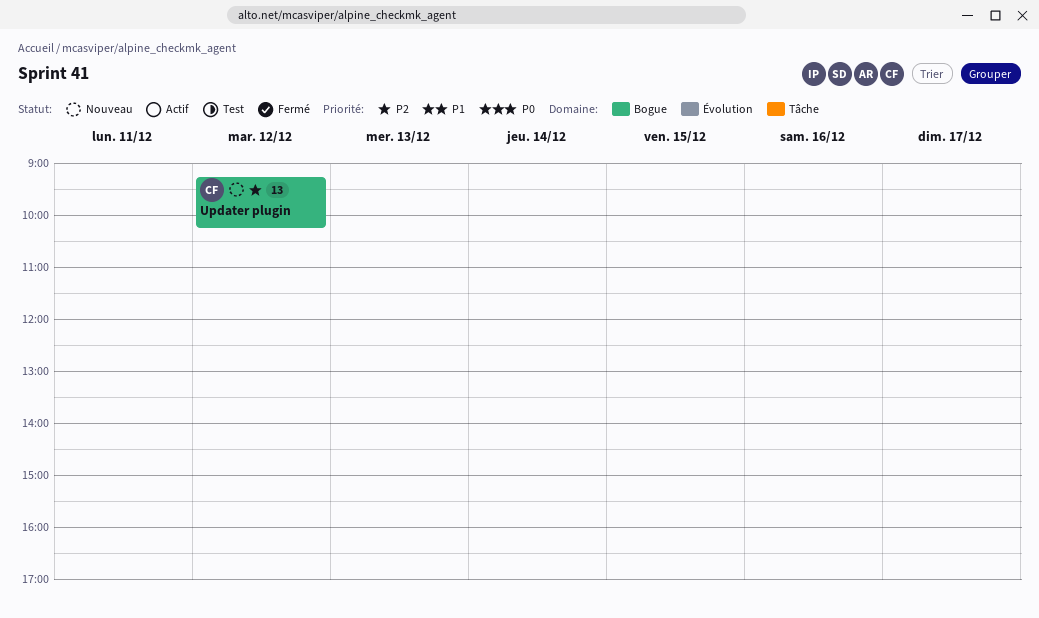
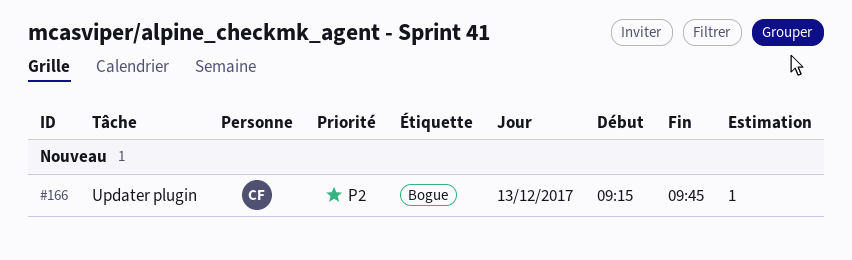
Updater plugin, estimate: 13 -> 1
Updater plugin, day: Dec 12 -> Dec 13
Updater plugin, ends: 10:15 -> 09:45

